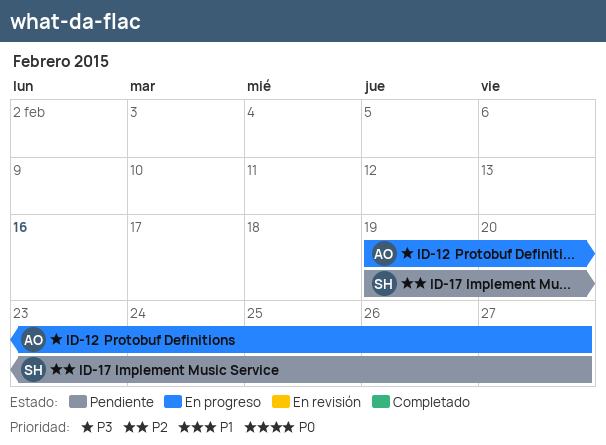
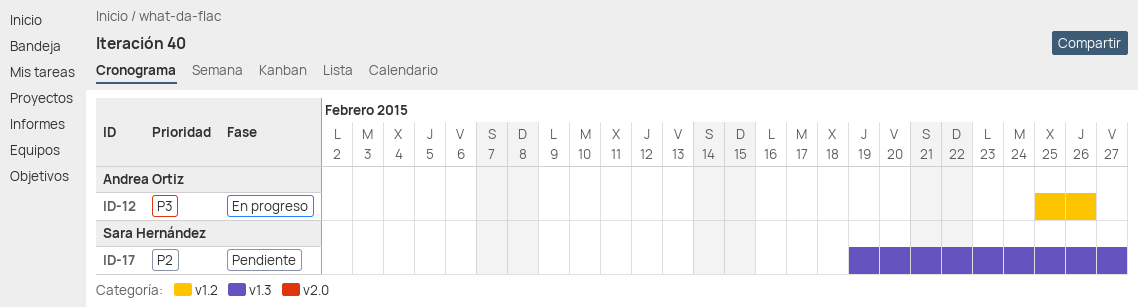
ID-12, start: Feb 19 -> Feb 25
ID-12, due: Feb 27 -> Feb 26

